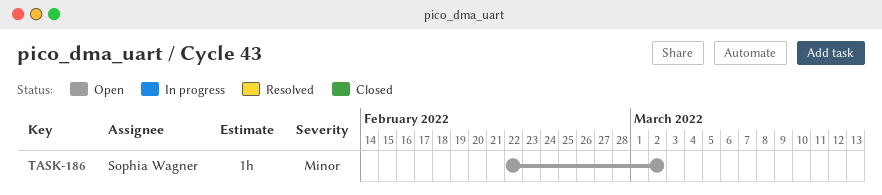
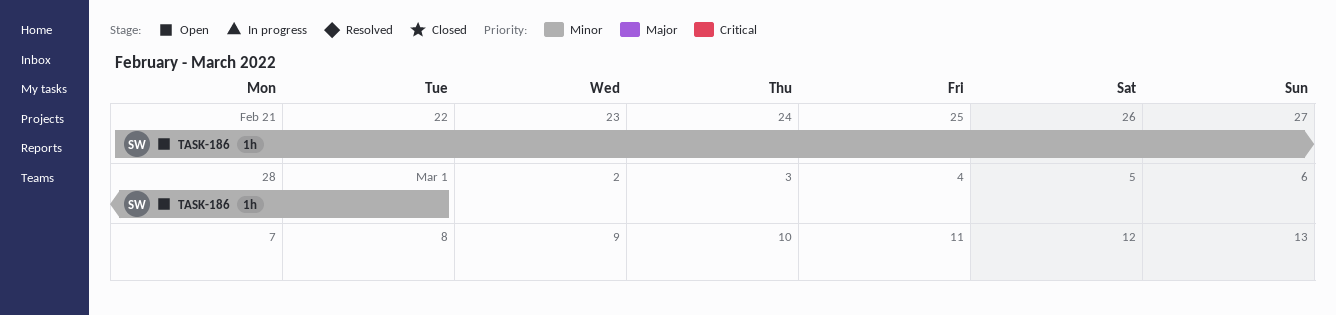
TASK-186, start: Feb 22 -> Feb 21
TASK-186, due: Mar 2 -> Mar 1

